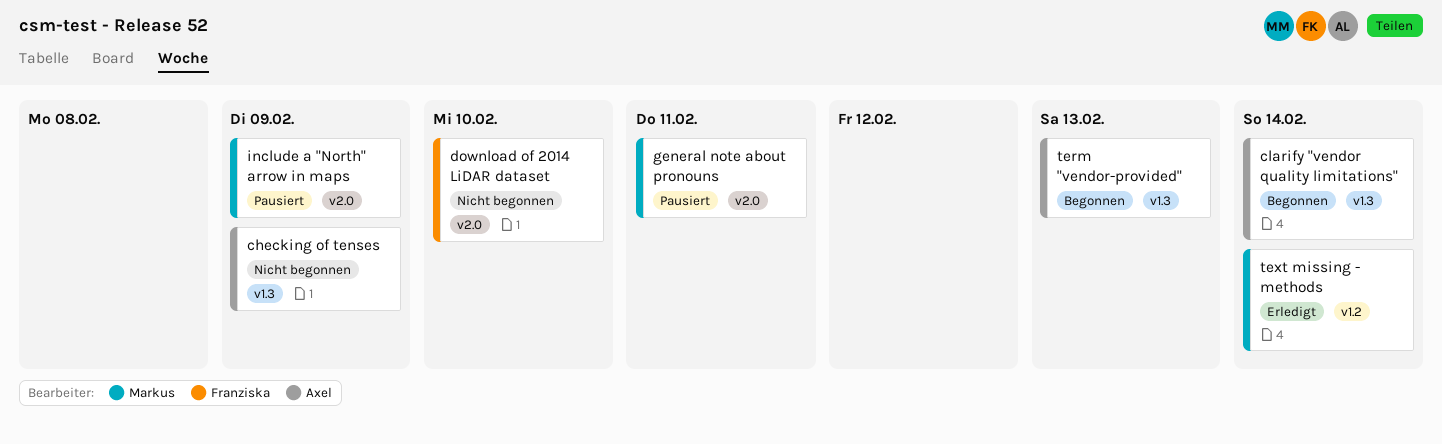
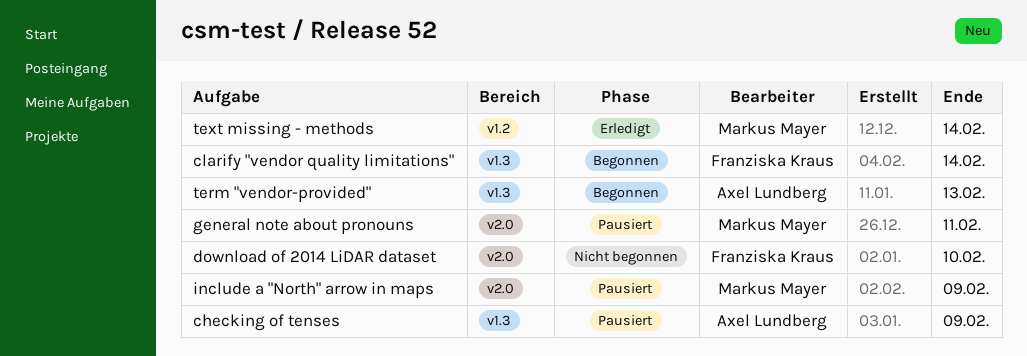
checking of tenses, status: Nicht begonnen -> Pausiert
clarify "vendor quality limitations", owner: Axel Lundberg -> Franziska Kraus

